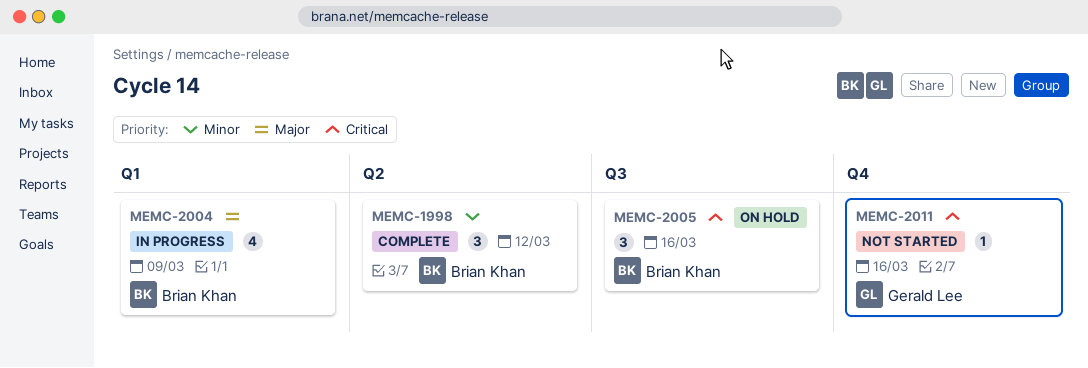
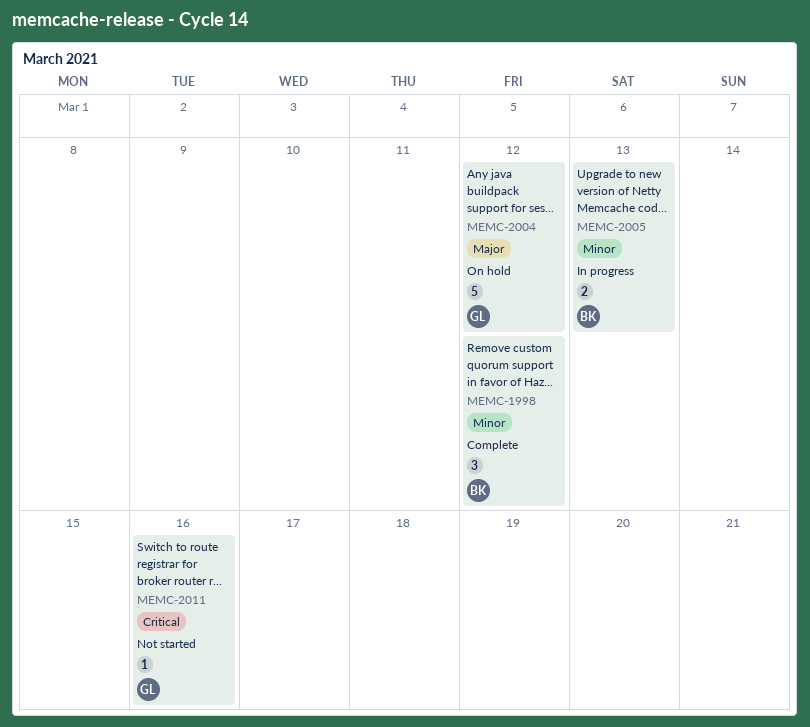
MEMC-2004, status: In progress -> On hold
MEMC-2004, owner: Brian Khan -> Gerald Lee
MEMC-2004, estimate: 4 -> 5
MEMC-2004, due: Mar 9 -> Mar 12
MEMC-2005, status: On hold -> In progress
MEMC-2005, priority: Critical -> Minor
MEMC-2005, estimate: 3 -> 2
MEMC-2005, due: Mar 16 -> Mar 13

